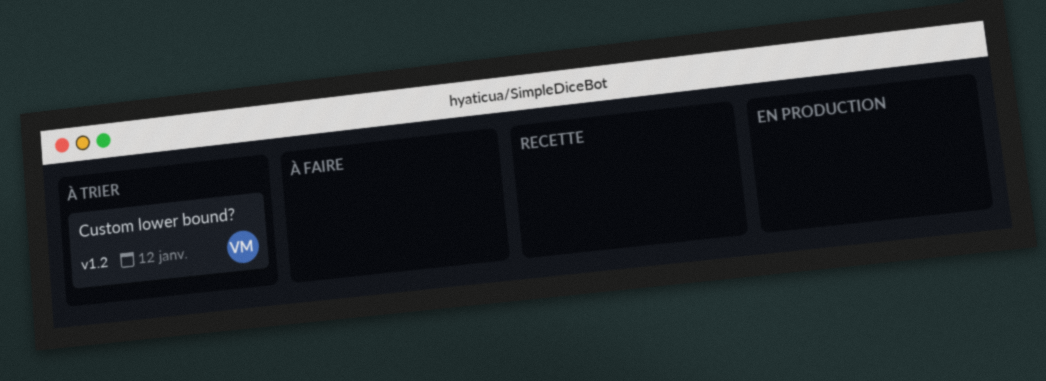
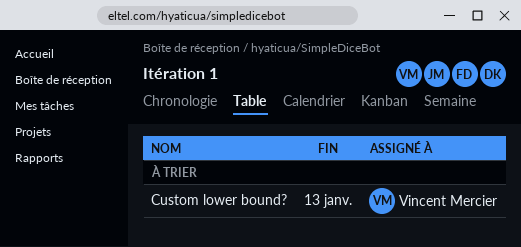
Custom lower bound?, due: Jan 12 -> Jan 13

